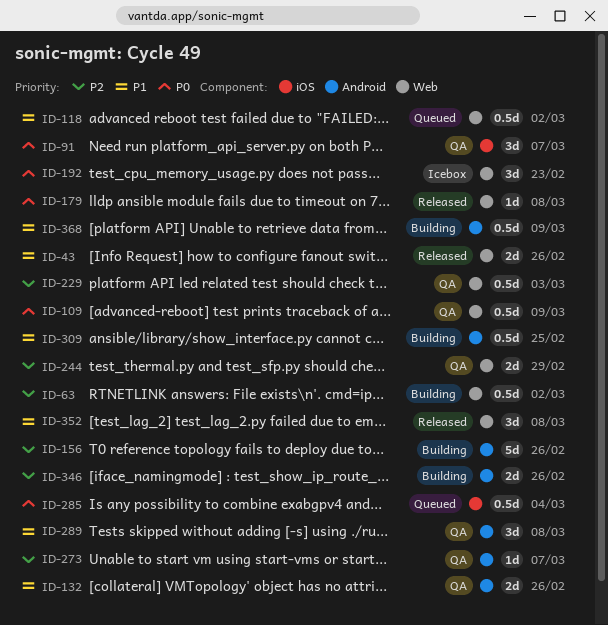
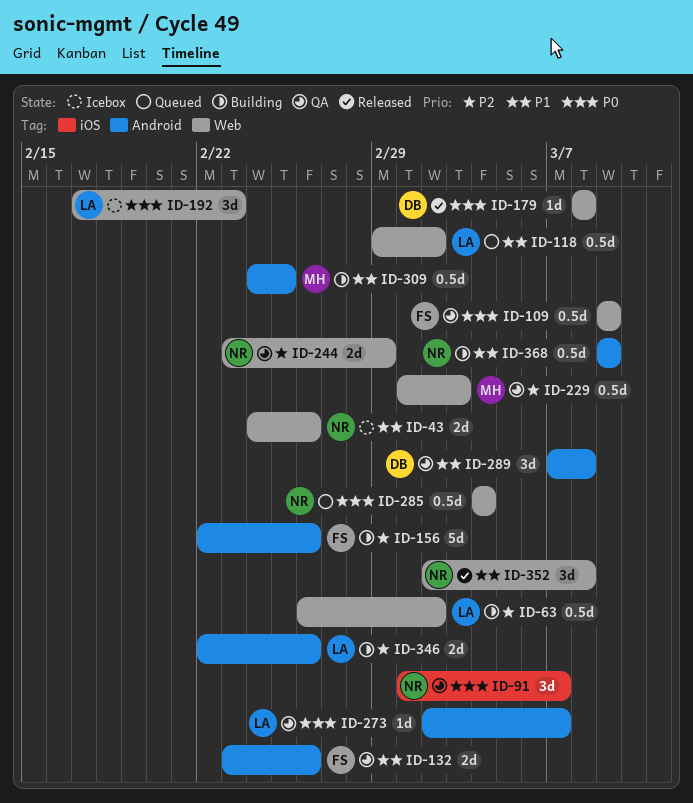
ID-43, status: Released -> Icebox
ID-273, priority: P2 -> P0
ID-285, label: iOS -> Web

